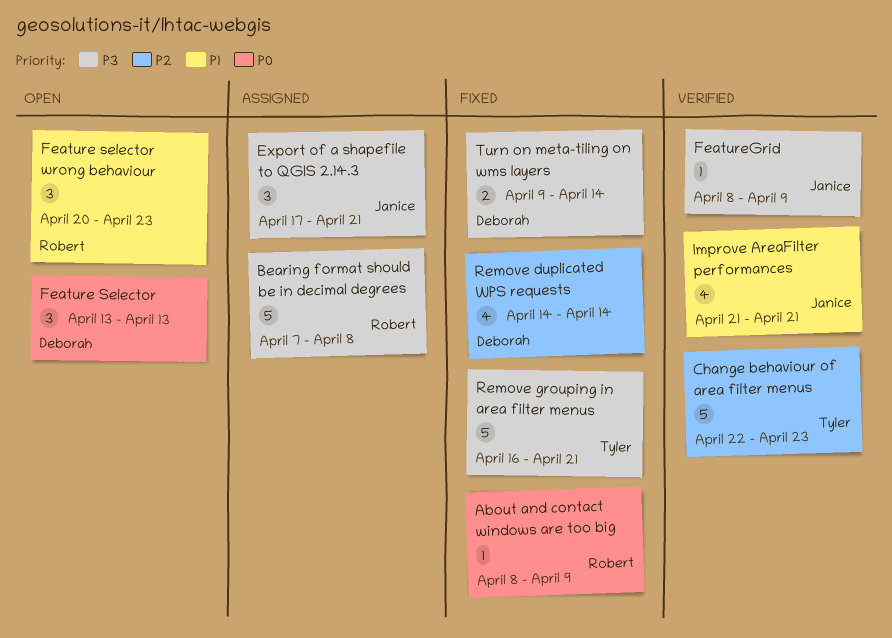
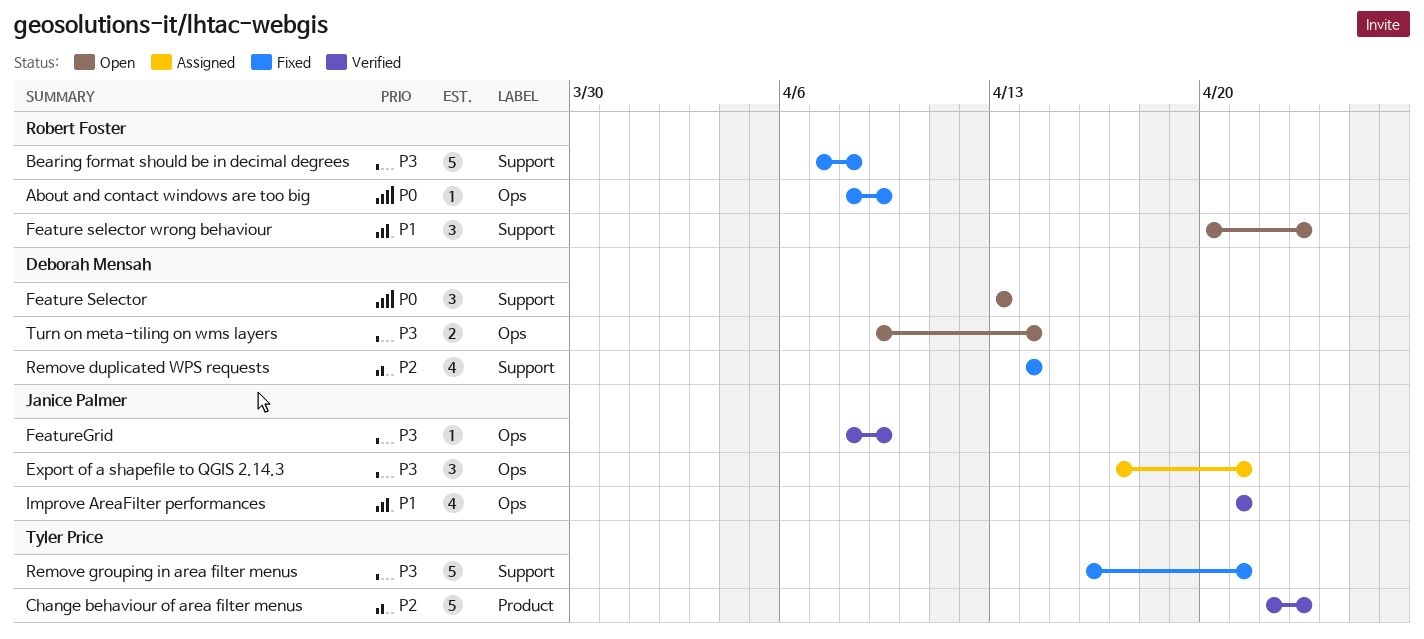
Bearing format should be in decimal degrees, status: Assigned -> Fixed
Turn on meta-tiling on wms layers, status: Fixed -> Open

